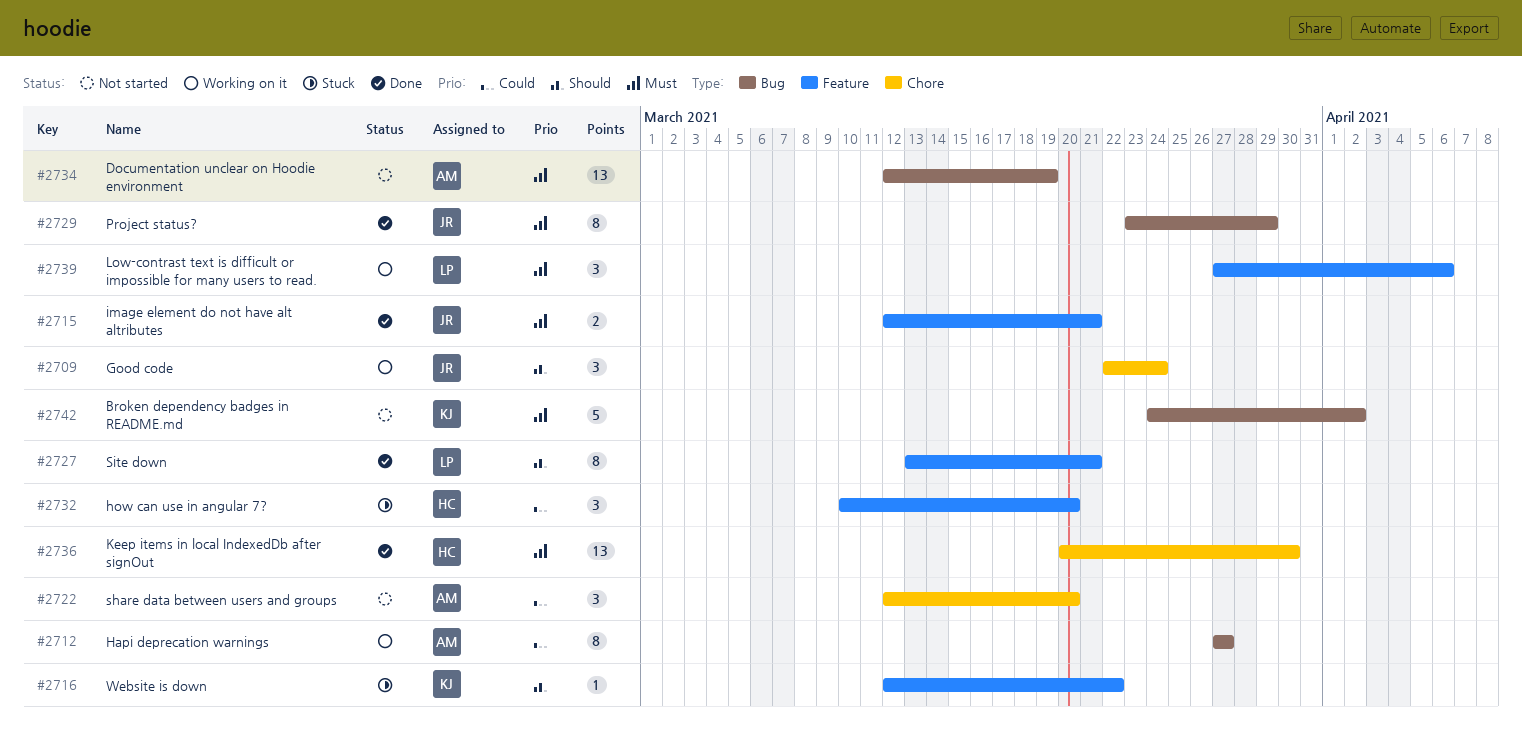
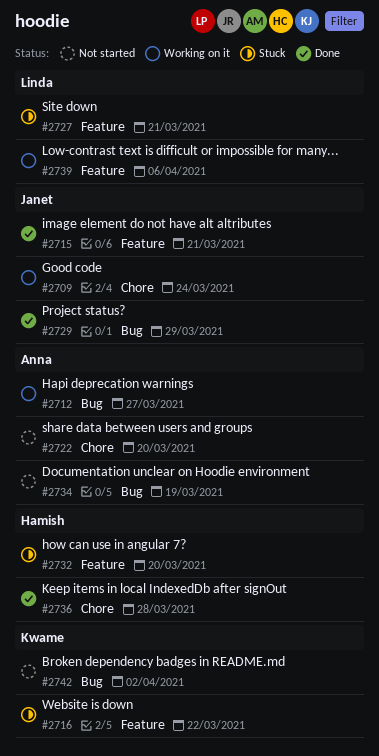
#2727, status: Done -> Stuck
#2736, due: Mar 30 -> Mar 28

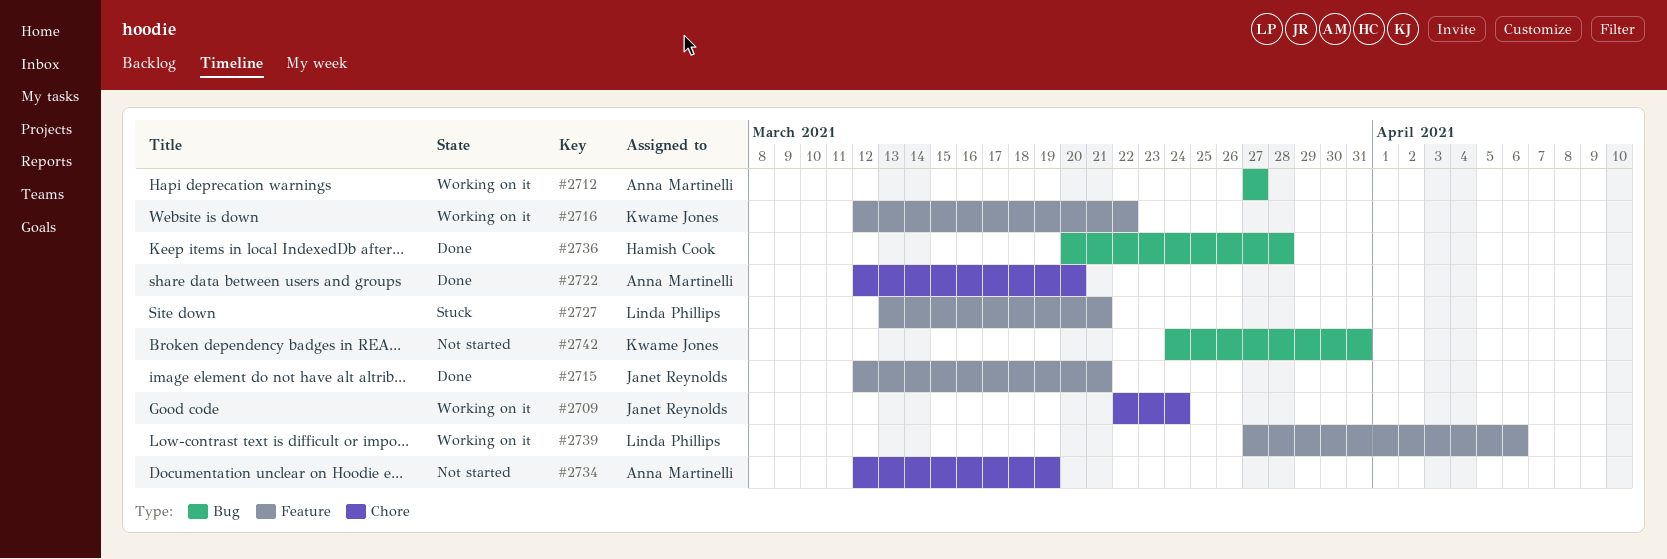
#2716, status: Stuck -> Working on it
#2722, status: Not started -> Done
#2729: present -> none
#2732: present -> none
#2734, label: Bug -> Chore
#2736, label: Chore -> Bug
#2742, due: Apr 2 -> Mar 31

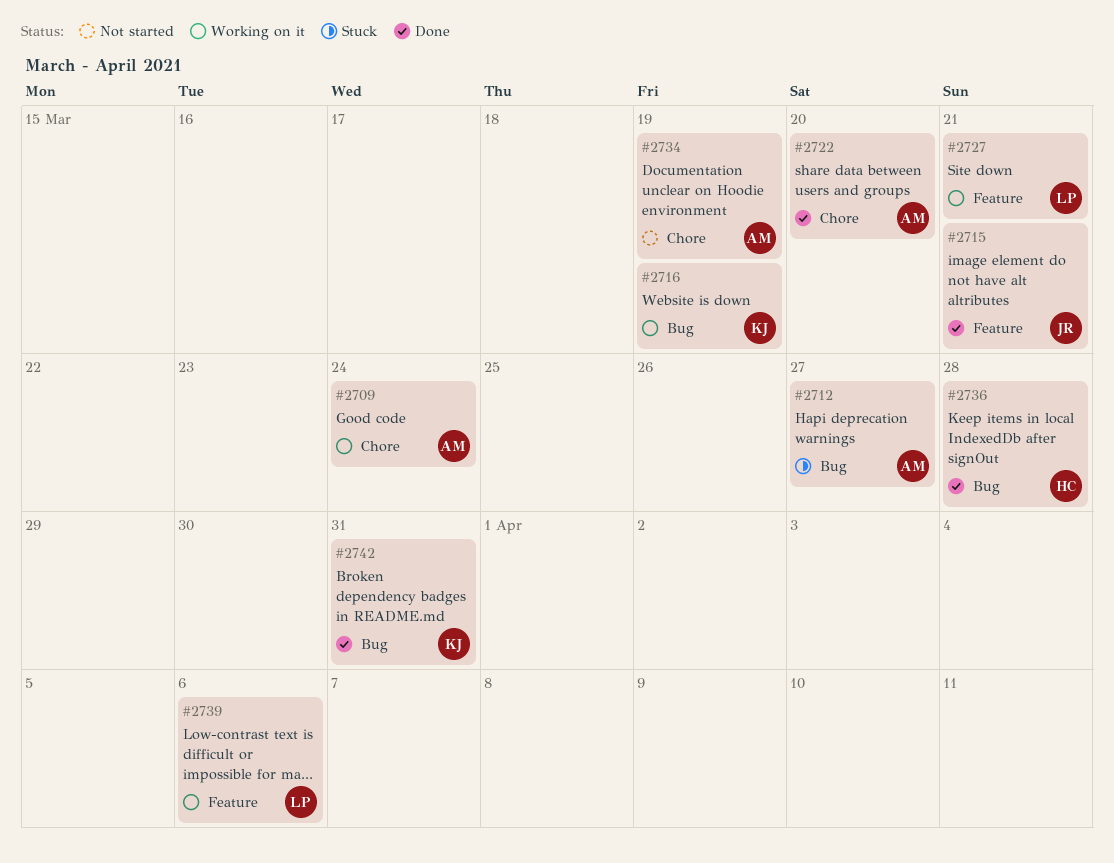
#2709, owner: Janet Reynolds -> Anna Martinelli
#2712, status: Working on it -> Stuck
#2716, label: Feature -> Bug
#2716, due: Mar 22 -> Mar 19
#2727, status: Stuck -> Working on it
#2742, status: Not started -> Done

